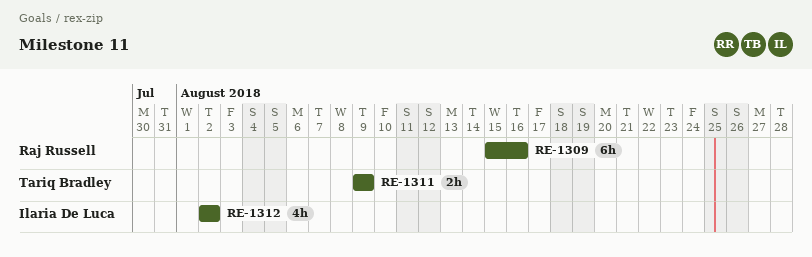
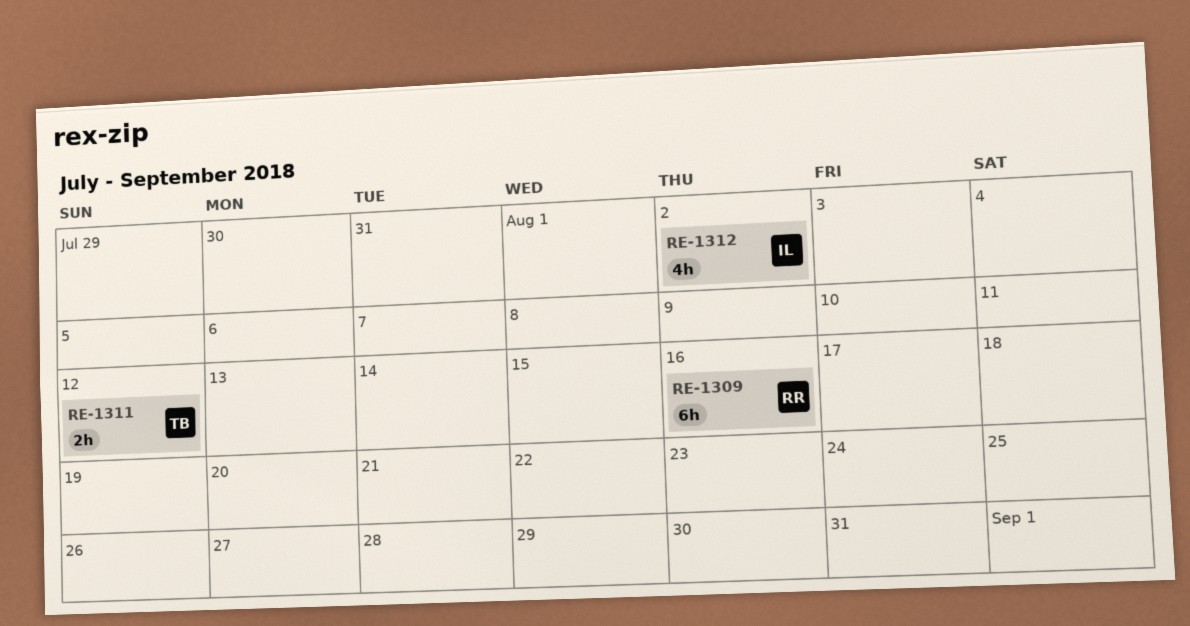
RE-1311, due: Aug 9 -> Aug 12

